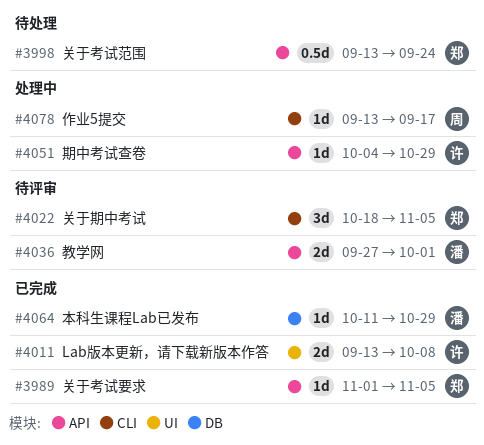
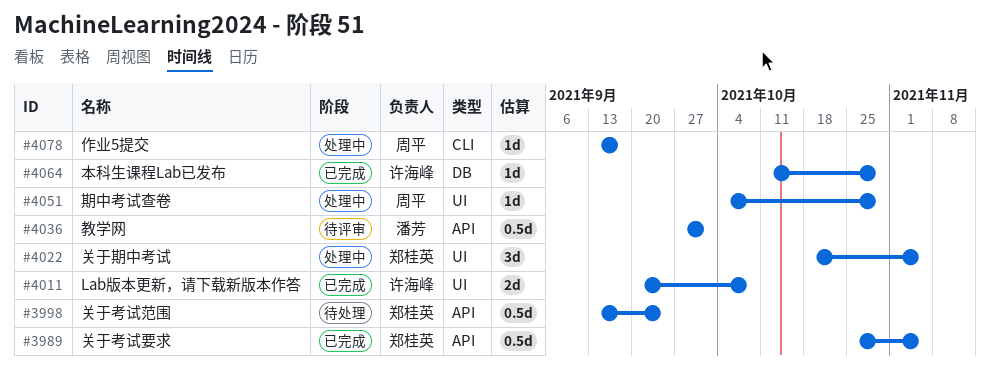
#3989, estimate: 1d -> 0.5d
#3989, start: Nov 1 -> Oct 25
#4011, start: Sep 13 -> Sep 20
#4022, status: 待评审 -> 处理中
#4022, label: CLI -> UI
#4036, estimate: 2d -> 0.5d
#4051, owner: 许海峰 -> 周平
#4051, label: API -> UI
#4064, owner: 潘芳 -> 许海峰

